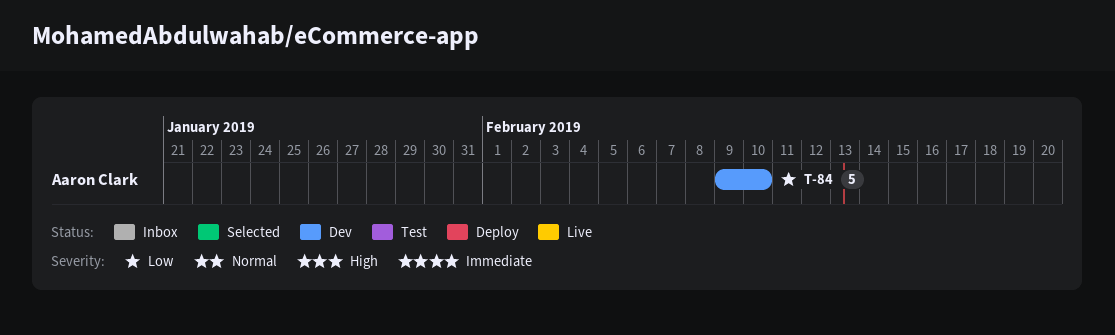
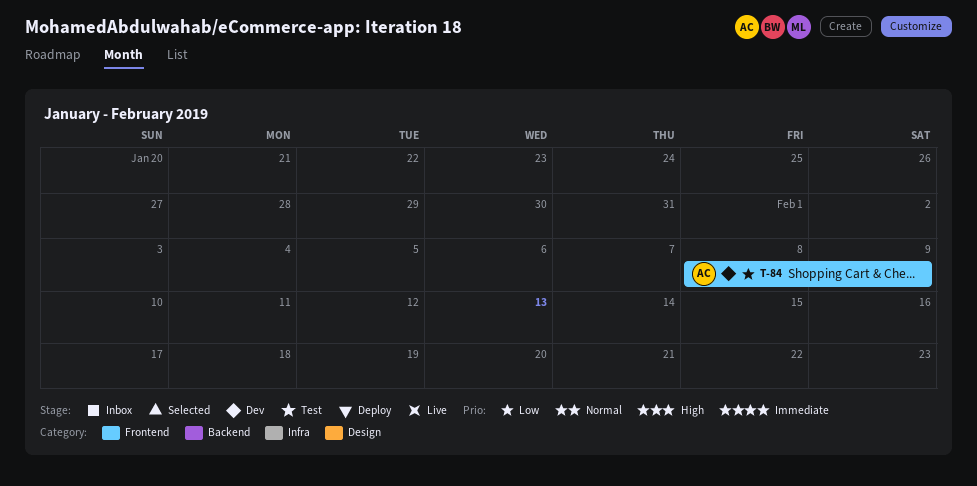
T-84, start: Feb 9 -> Feb 8
T-84, due: Feb 10 -> Feb 9

